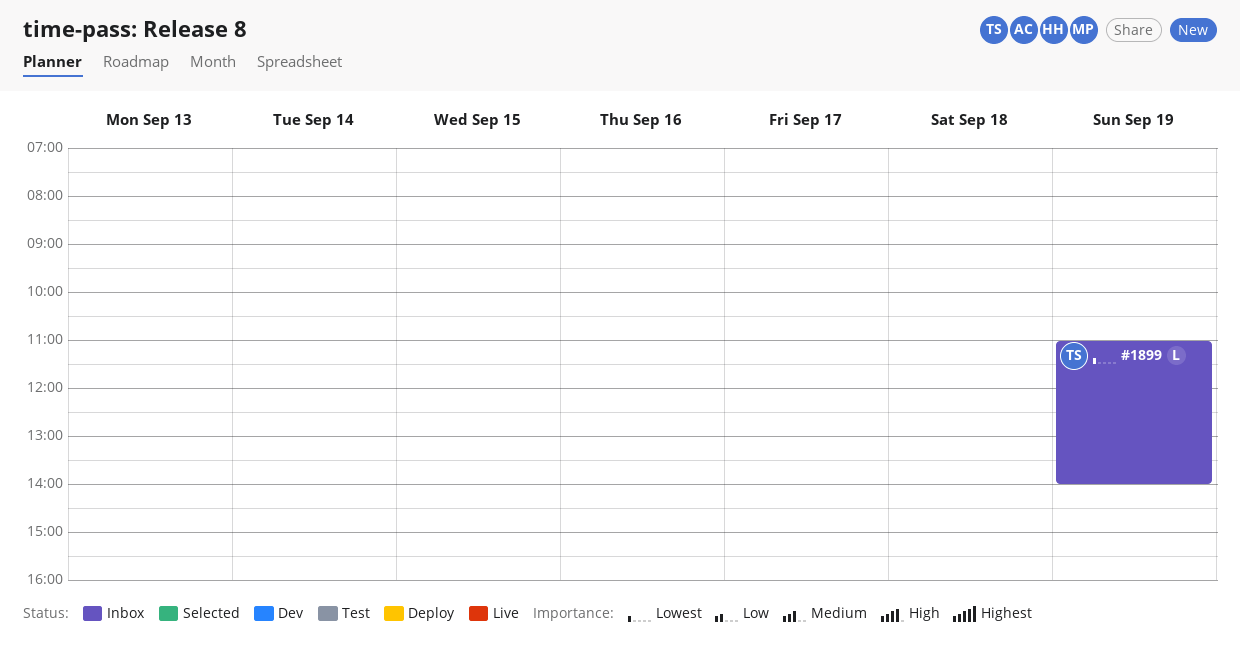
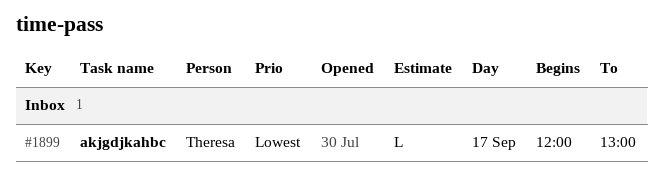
#1899, day: Sep 19 -> Sep 17
#1899, begins: 11:00 -> 12:00
#1899, ends: 14:00 -> 13:00

